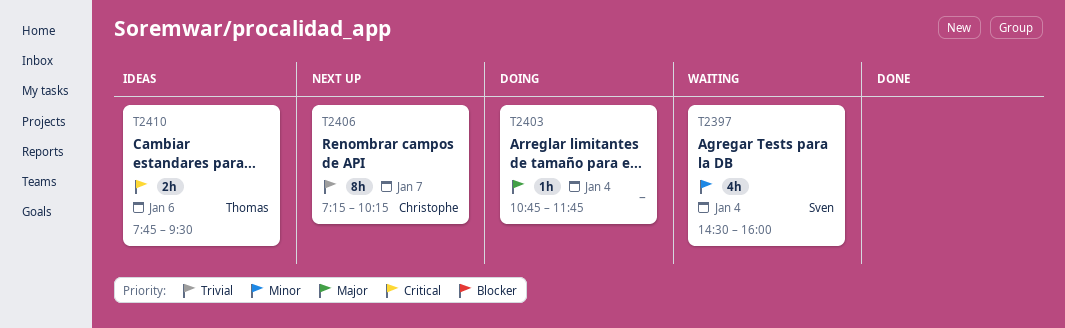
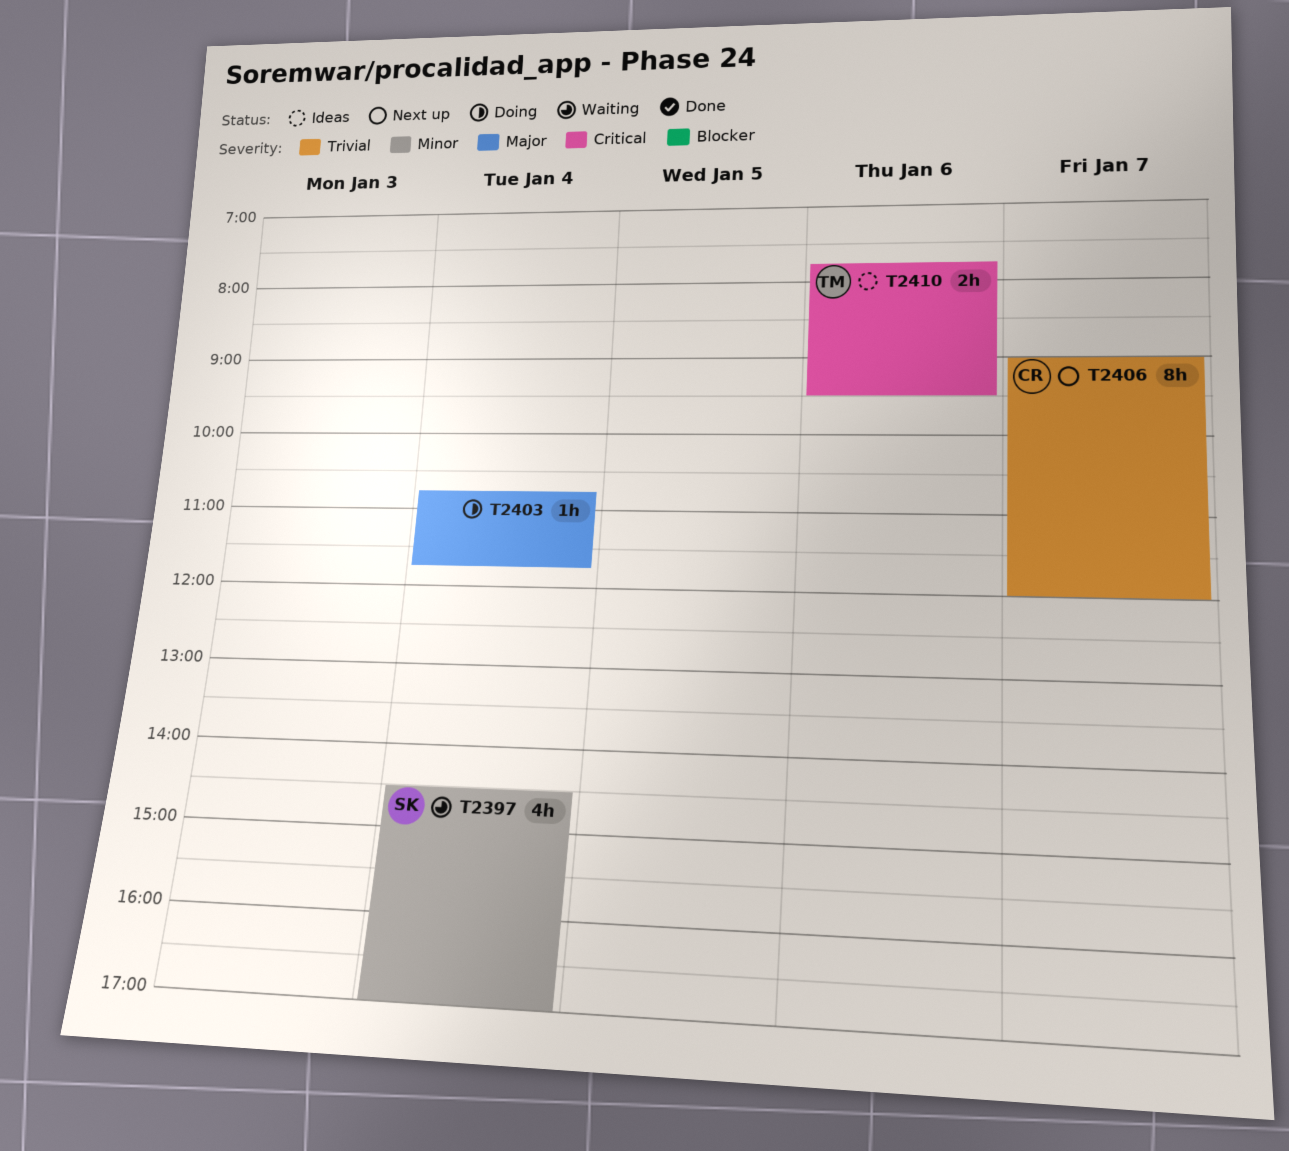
T2397, ends: 16:00 -> 17:00
T2406, begins: 07:15 -> 09:00
T2406, ends: 10:15 -> 12:00

